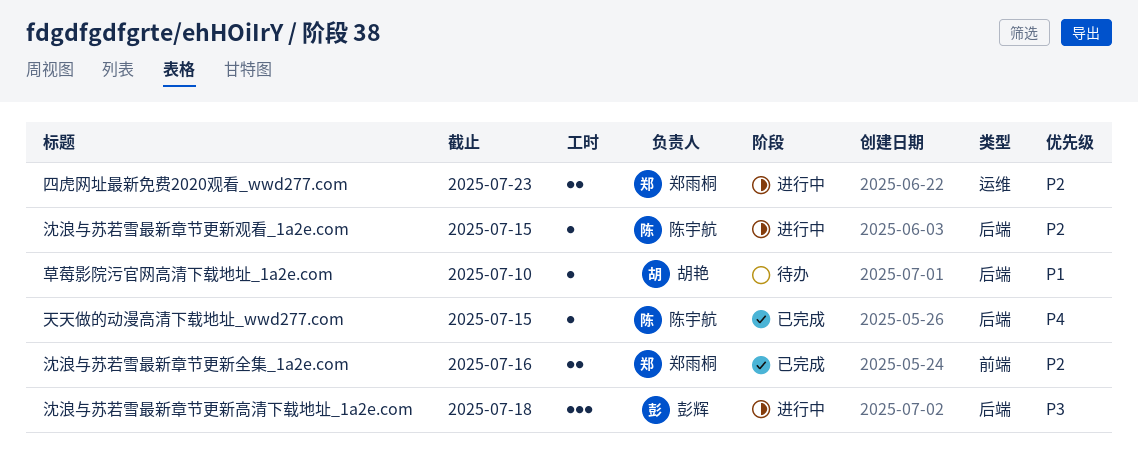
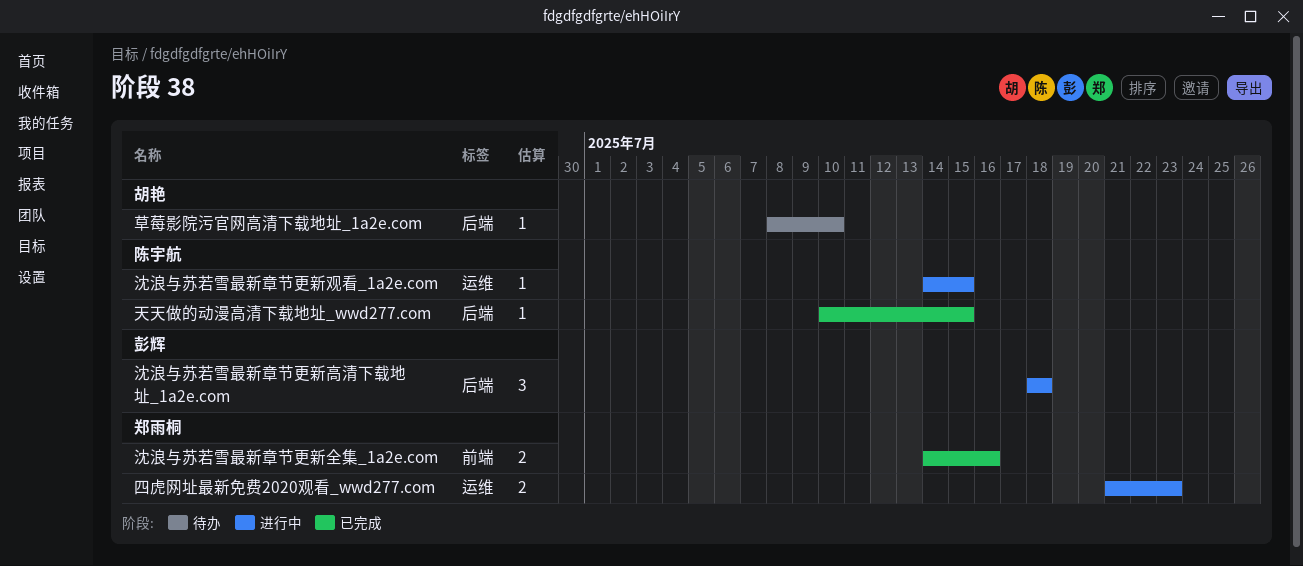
沈浪与苏若雪最新章节更新观看_1a2e.com, label: 后端 -> 运维

